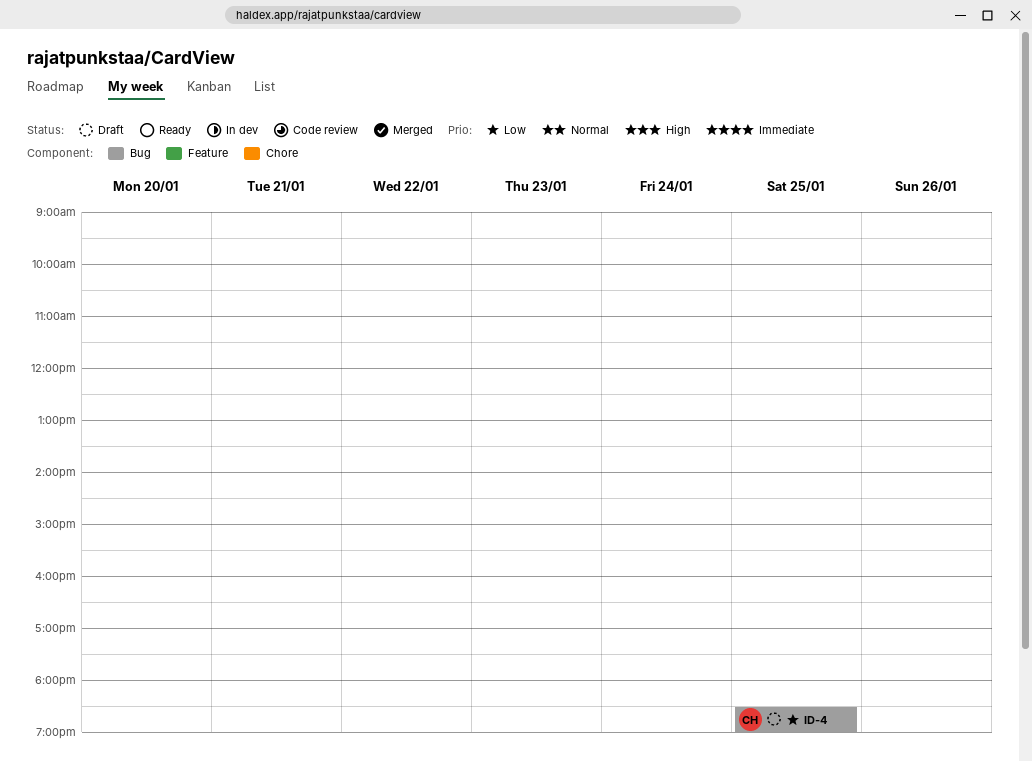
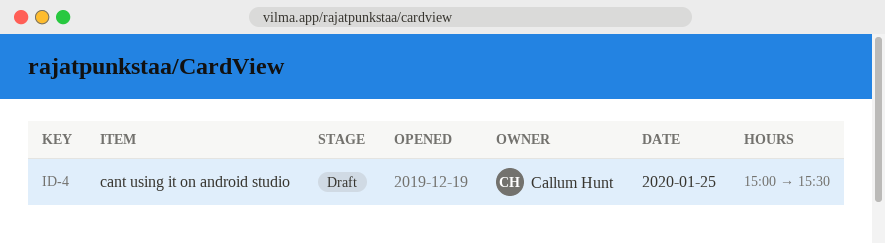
ID-4, begins: 18:30 -> 15:00
ID-4, ends: 19:00 -> 15:30

